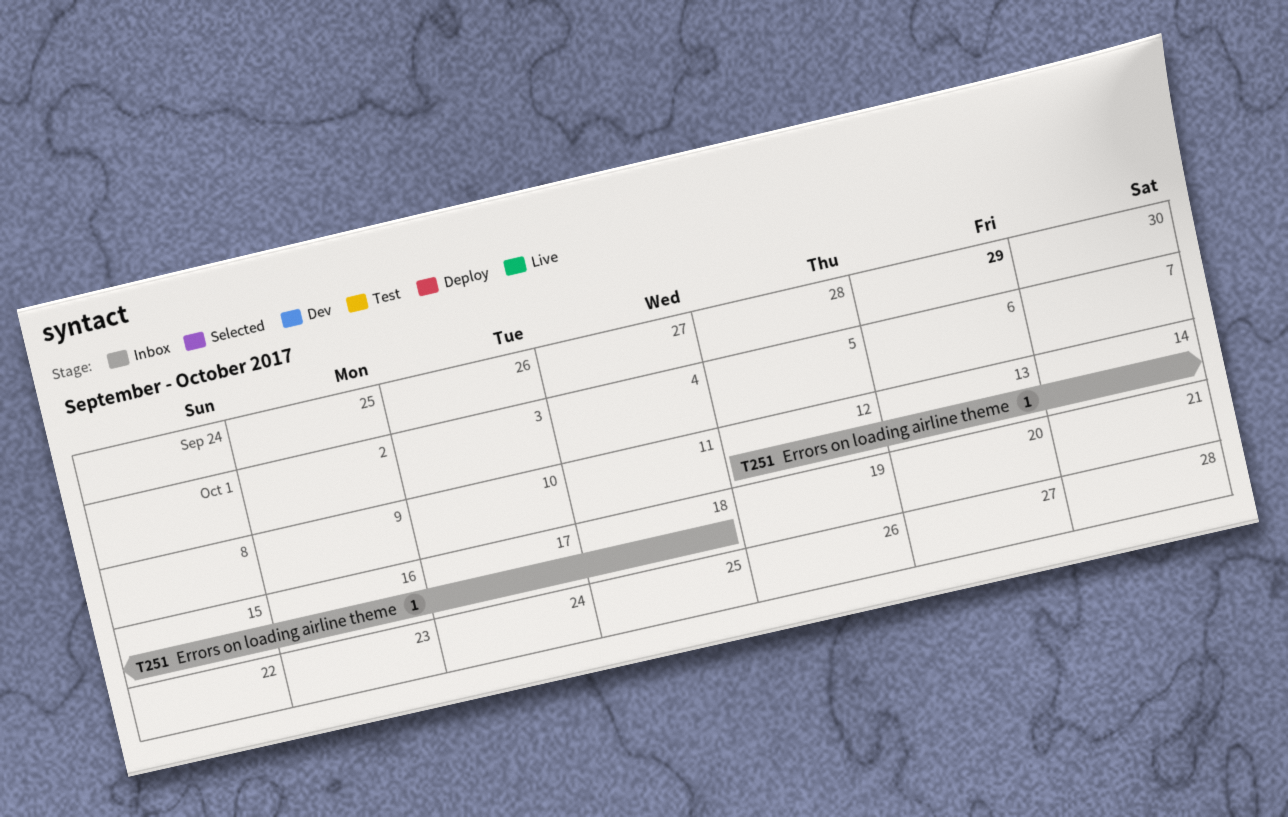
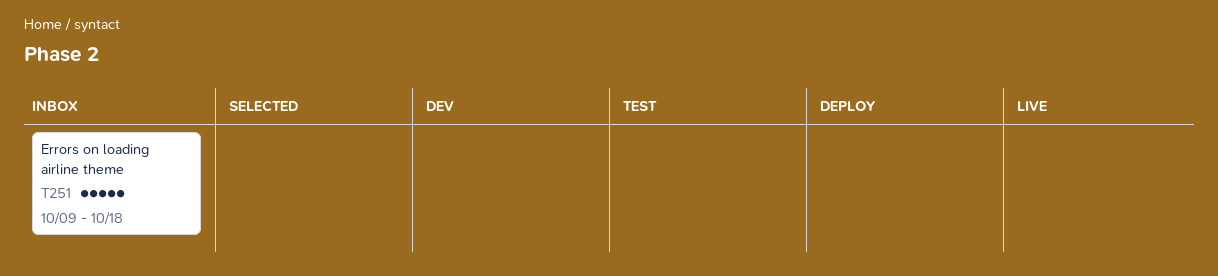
T251, estimate: 1 -> 5
T251, start: Oct 12 -> Oct 9

